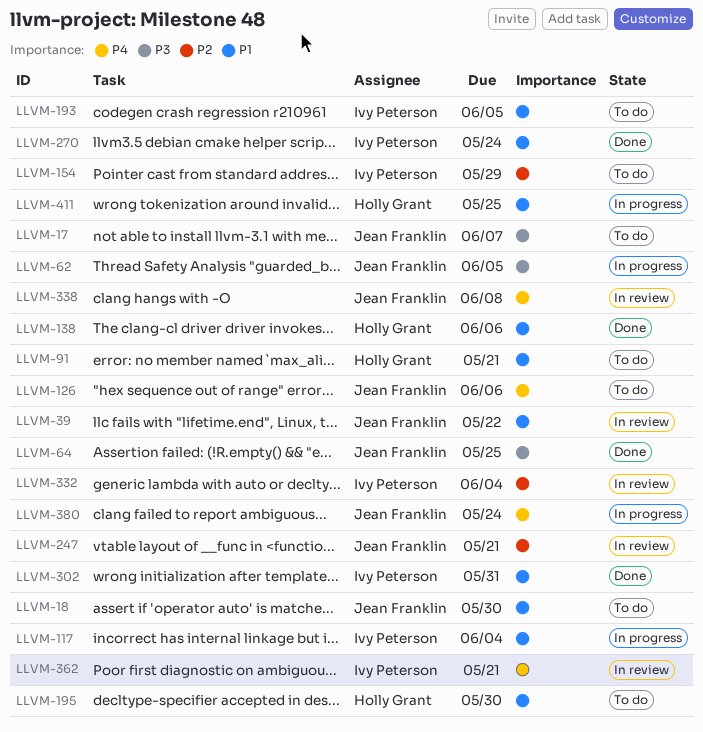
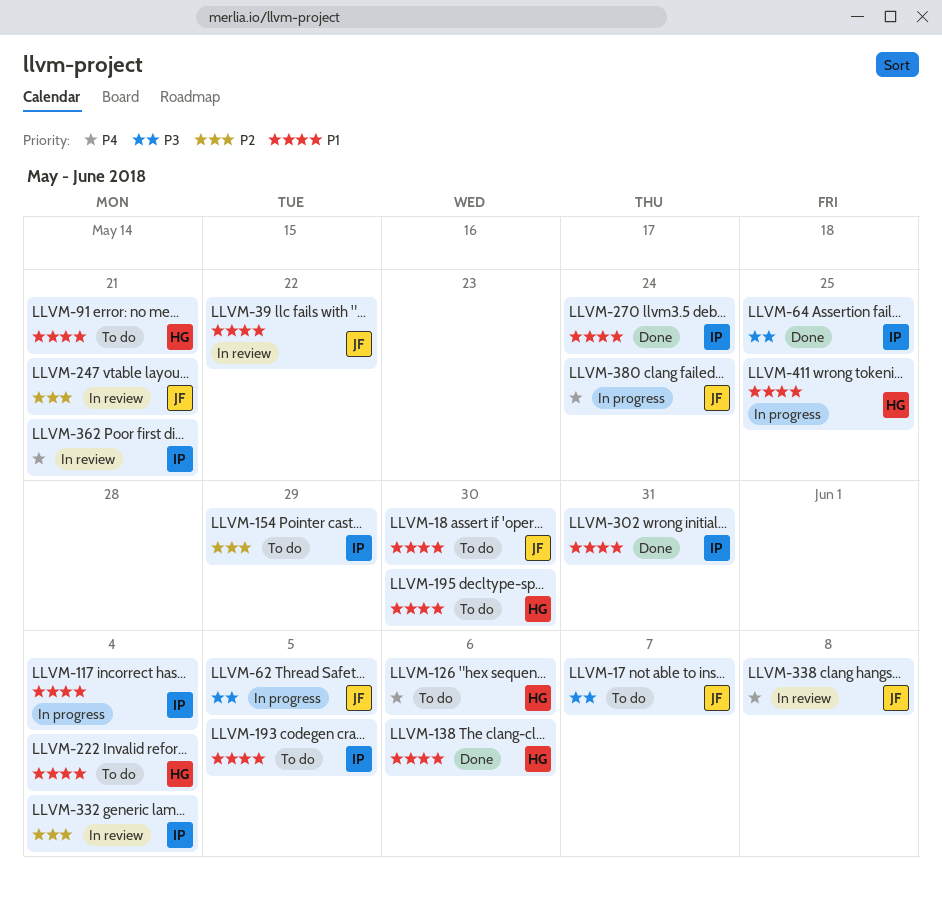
LLVM-64, owner: Jean Franklin -> Ivy Peterson
LLVM-126, owner: Jean Franklin -> Holly Grant
LLVM-222: none -> present

